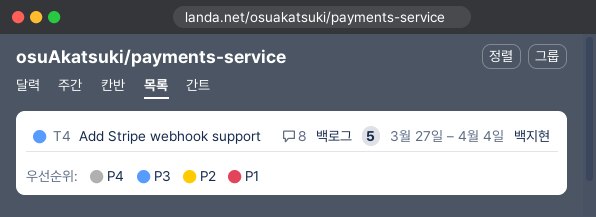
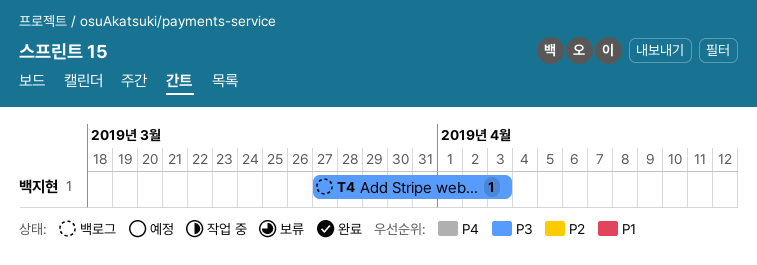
T4, estimate: 5 -> 1
T4, due: Apr 4 -> Apr 3

